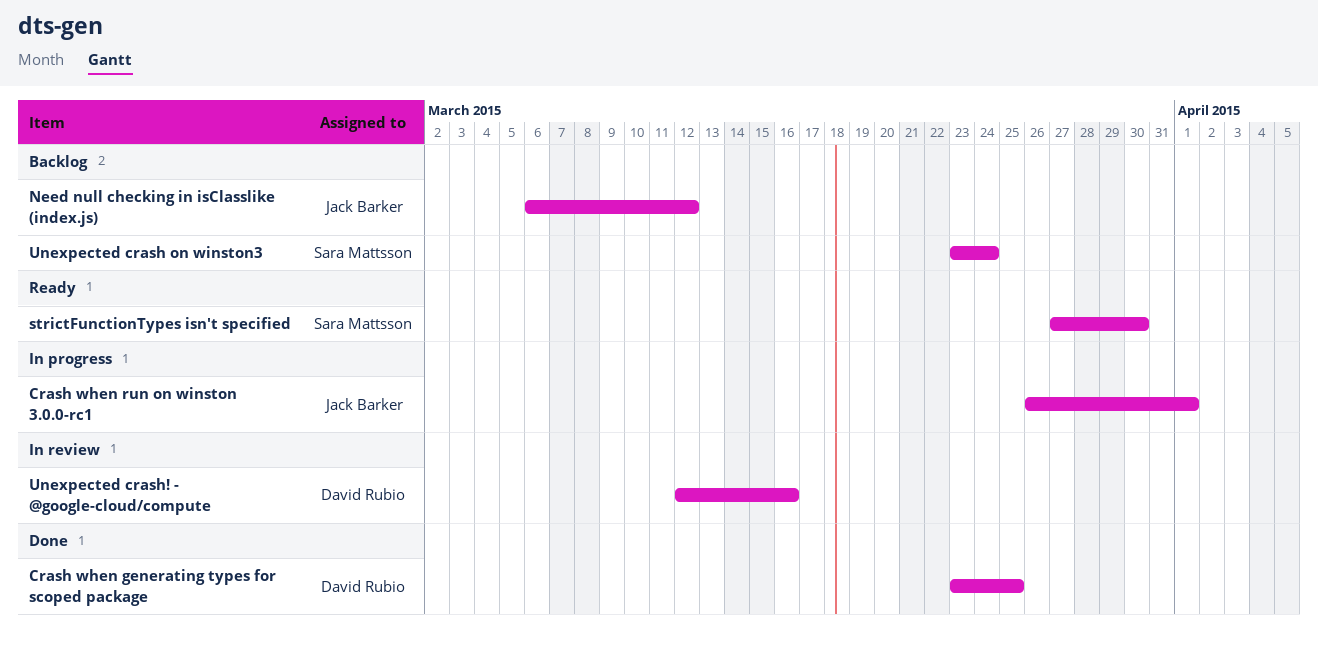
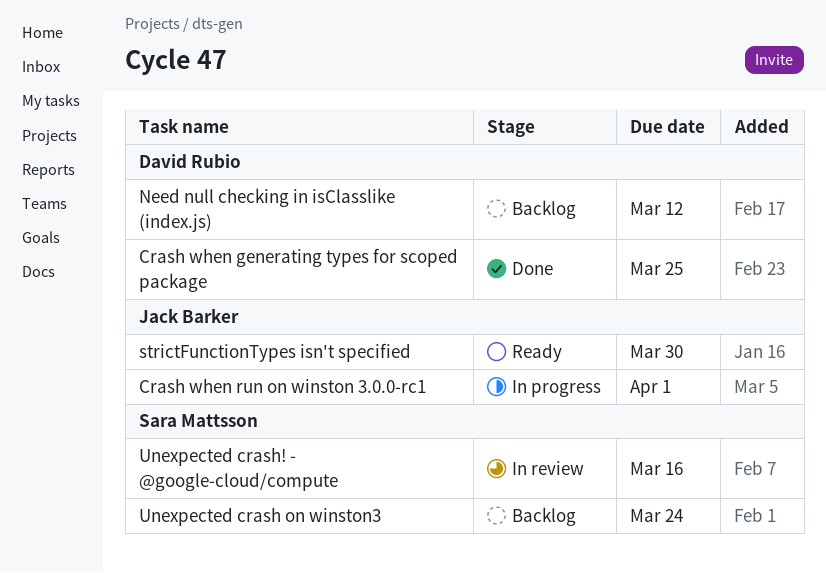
Need null checking in isClasslike (index.js), owner: Jack Barker -> David Rubio
strictFunctionTypes isn't specified, owner: Sara Mattsson -> Jack Barker
Unexpected crash! - @google-cloud/compute, owner: David Rubio -> Sara Mattsson

